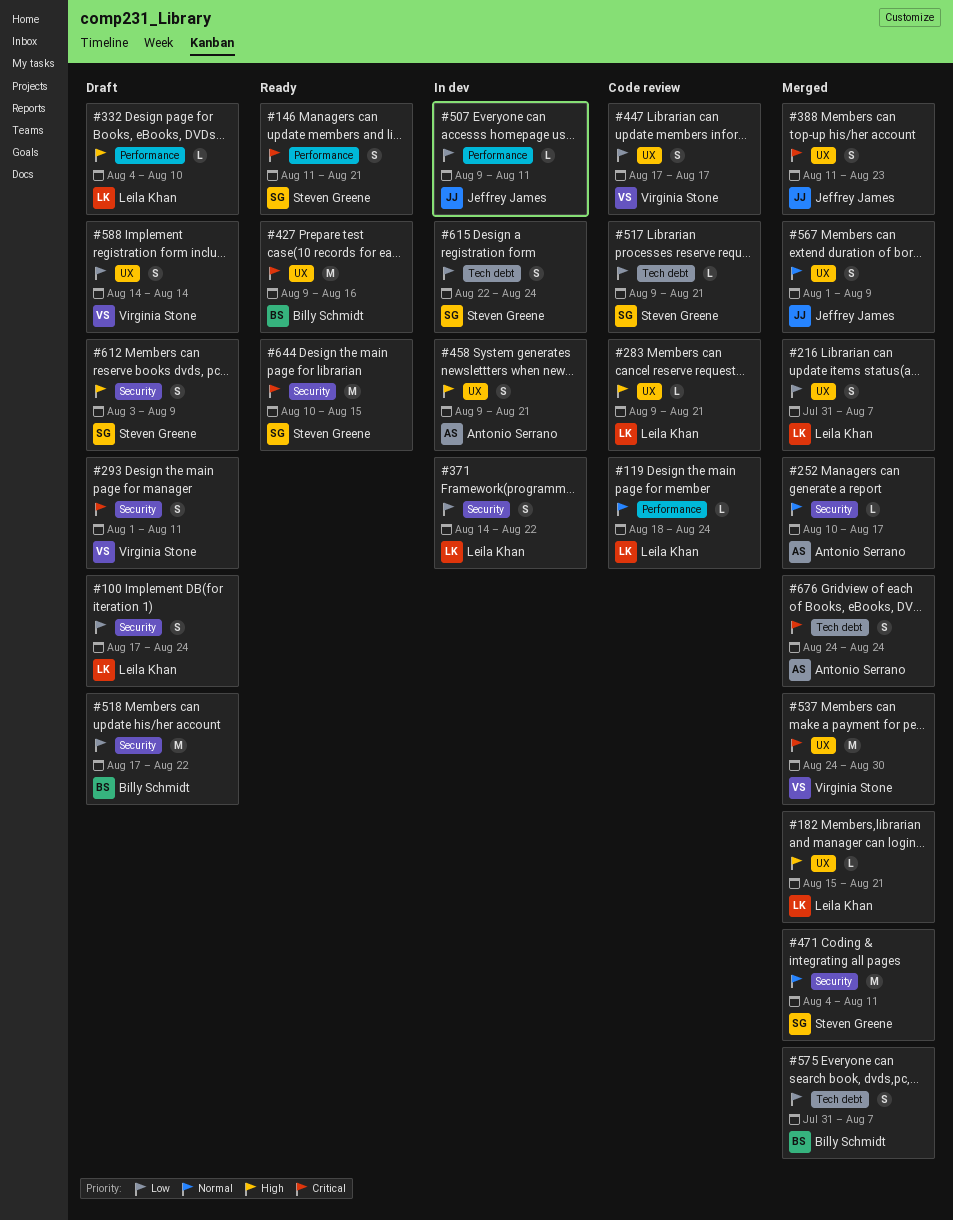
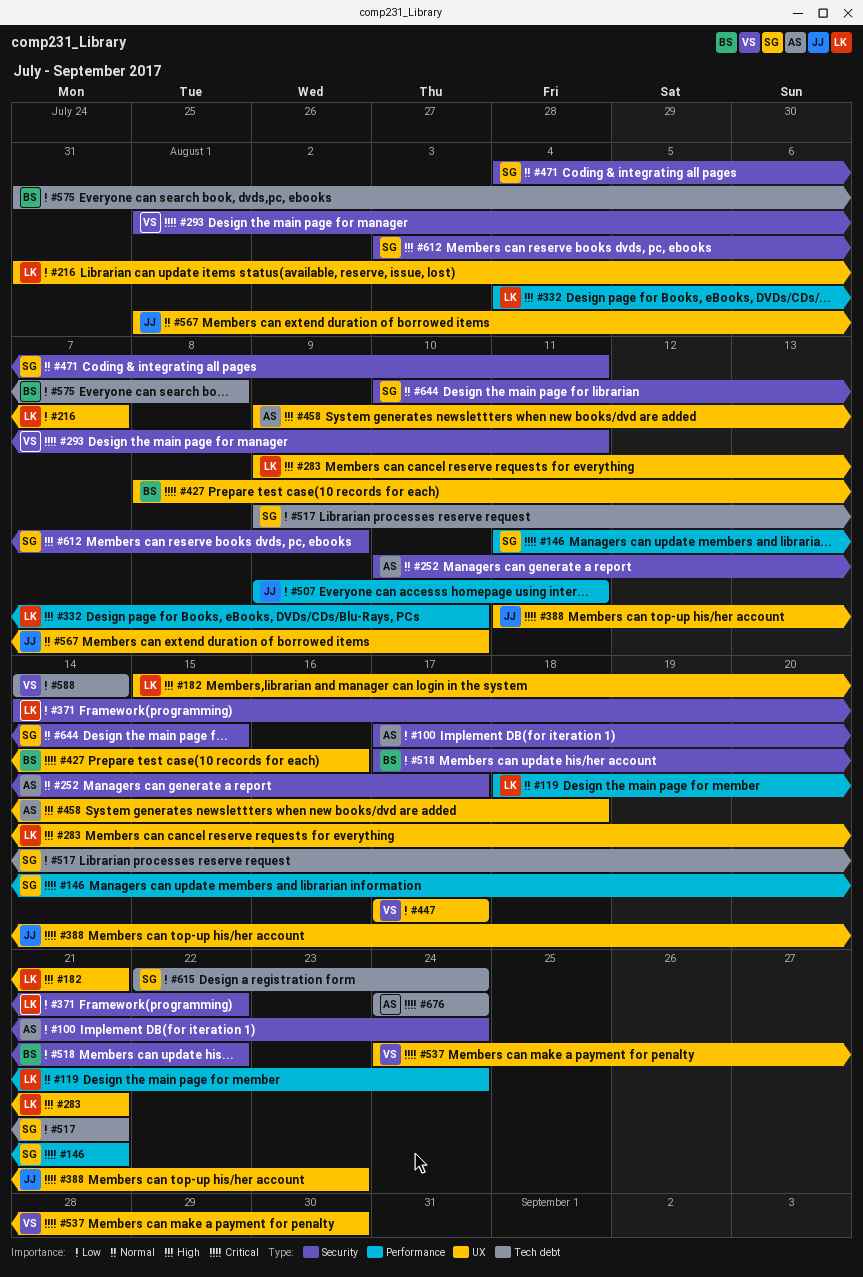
#100, owner: Leila Khan -> Antonio Serrano
#427, start: Aug 9 -> Aug 8
#458, due: Aug 21 -> Aug 18
#567, due: Aug 9 -> Aug 10
#575, due: Aug 7 -> Aug 8
#588, label: UX -> Tech debt
#644, priority: Critical -> Normal

